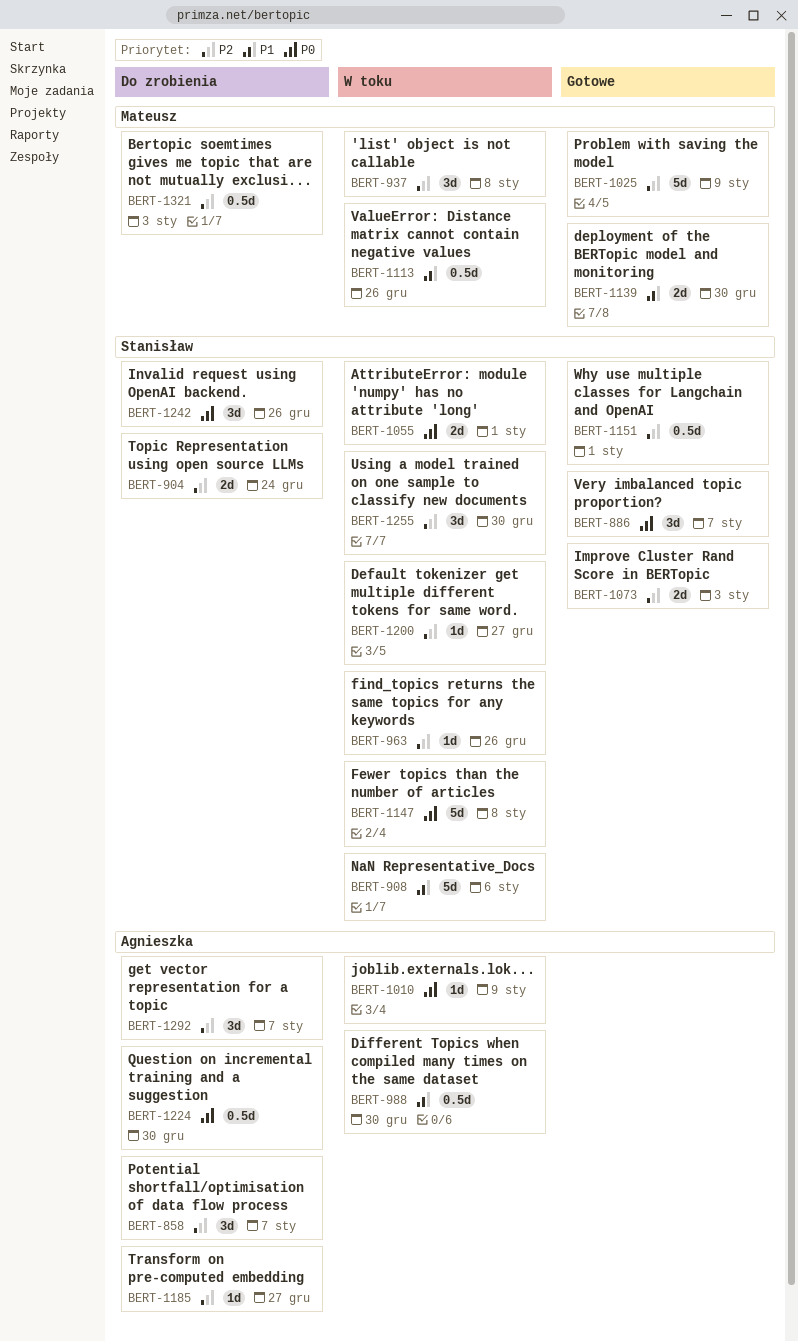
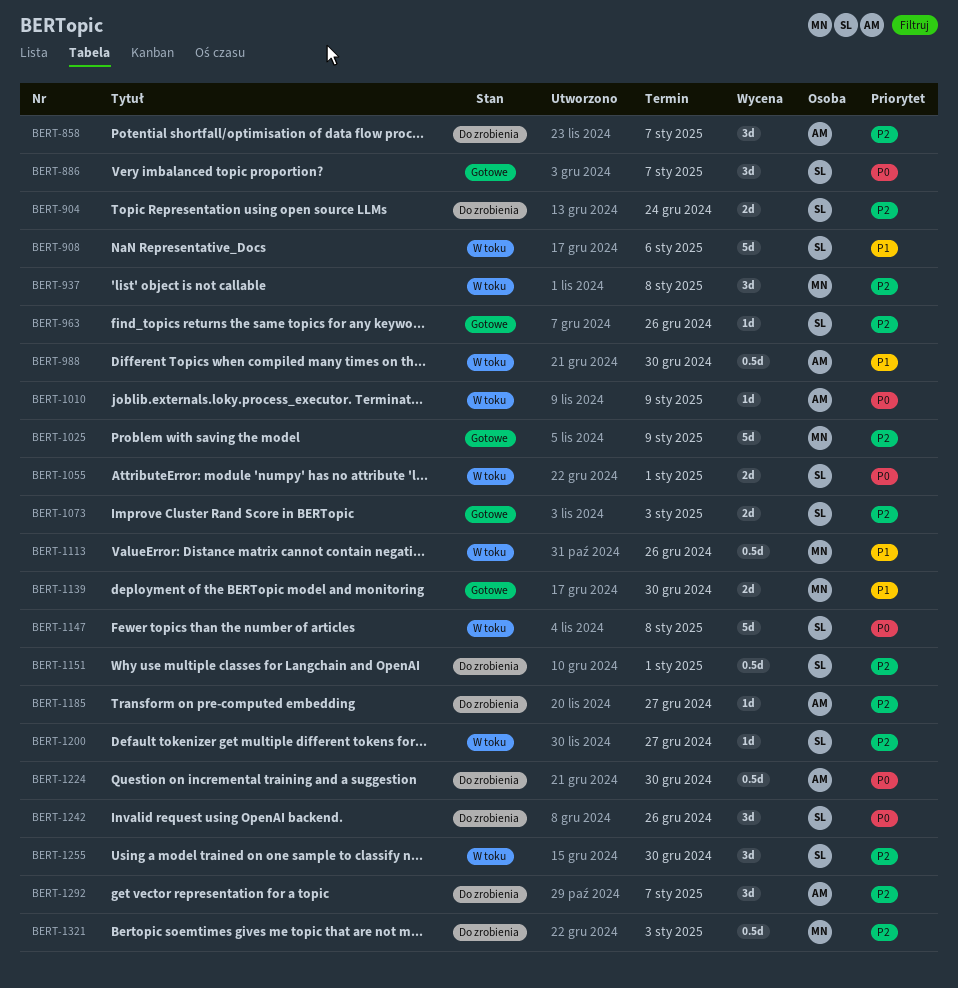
BERT-963, status: W toku -> Gotowe
BERT-1151, status: Gotowe -> Do zrobienia

